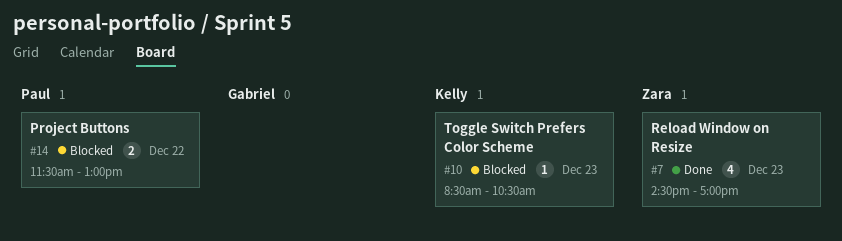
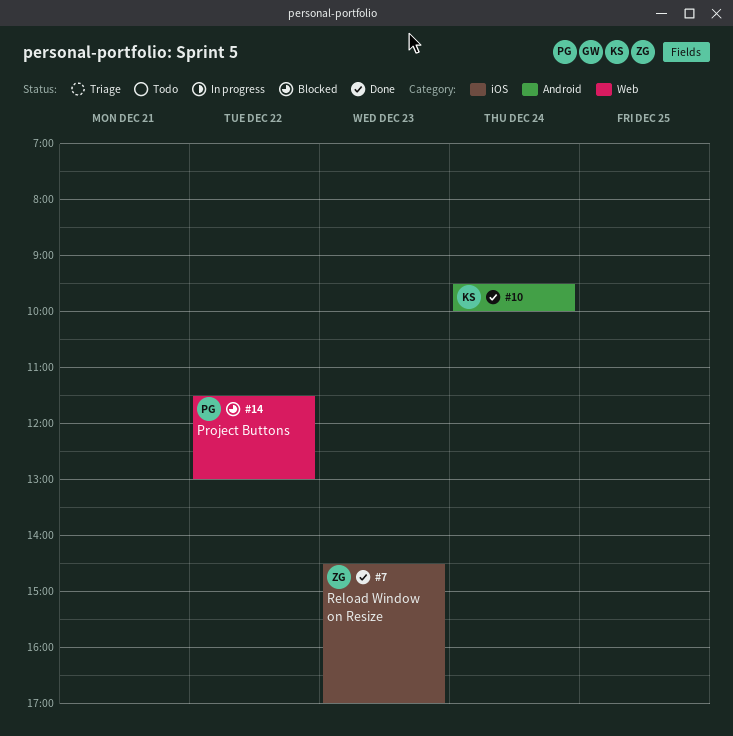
#10, status: Blocked -> Done
#10, day: Dec 23 -> Dec 24
#10, begins: 08:30 -> 09:30
#10, ends: 10:30 -> 10:00

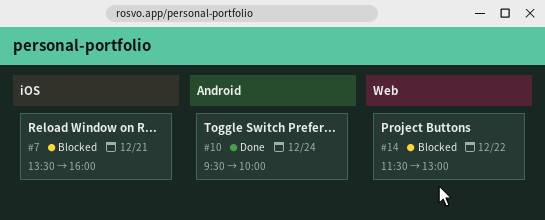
#7, status: Done -> Blocked
#7, day: Dec 23 -> Dec 21
#7, begins: 14:30 -> 13:30
#7, ends: 17:00 -> 16:00

